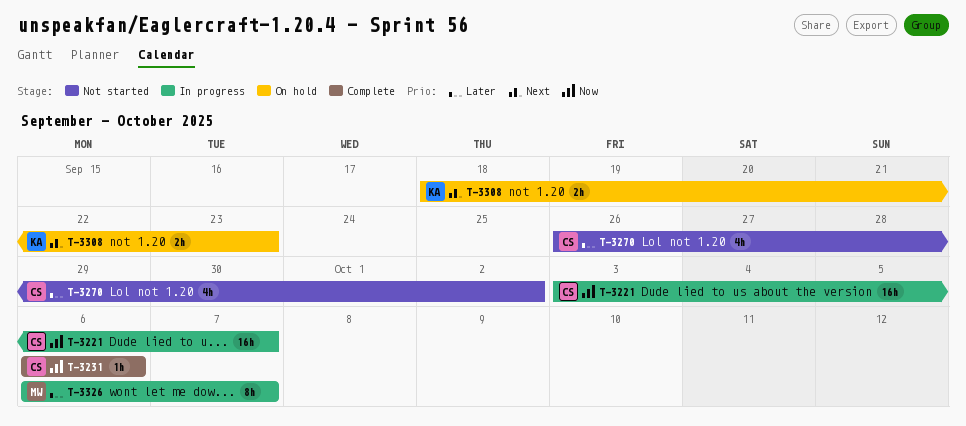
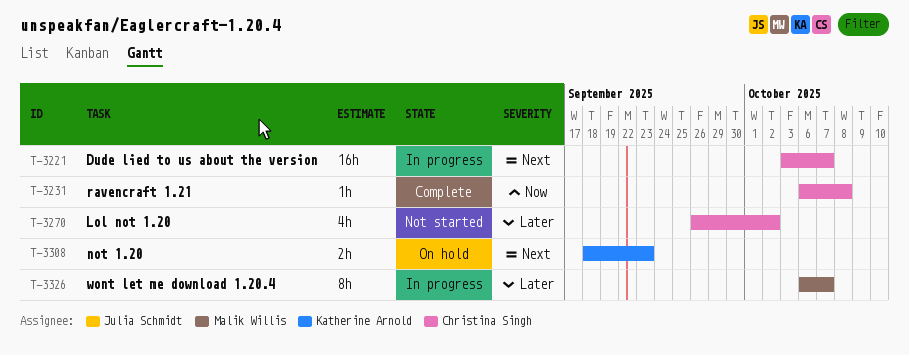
T-3221, priority: Now -> Next
T-3231, due: Oct 6 -> Oct 8

